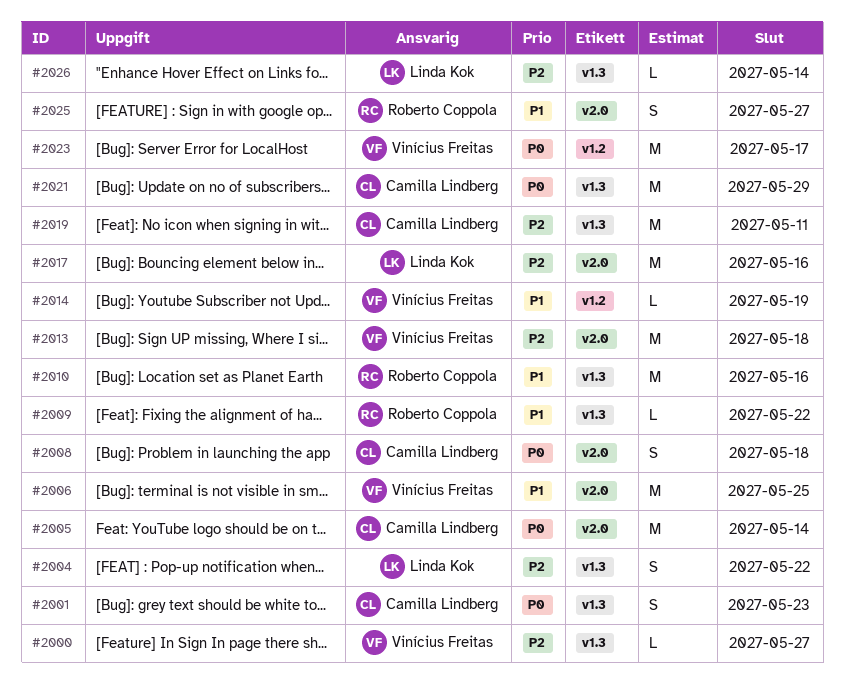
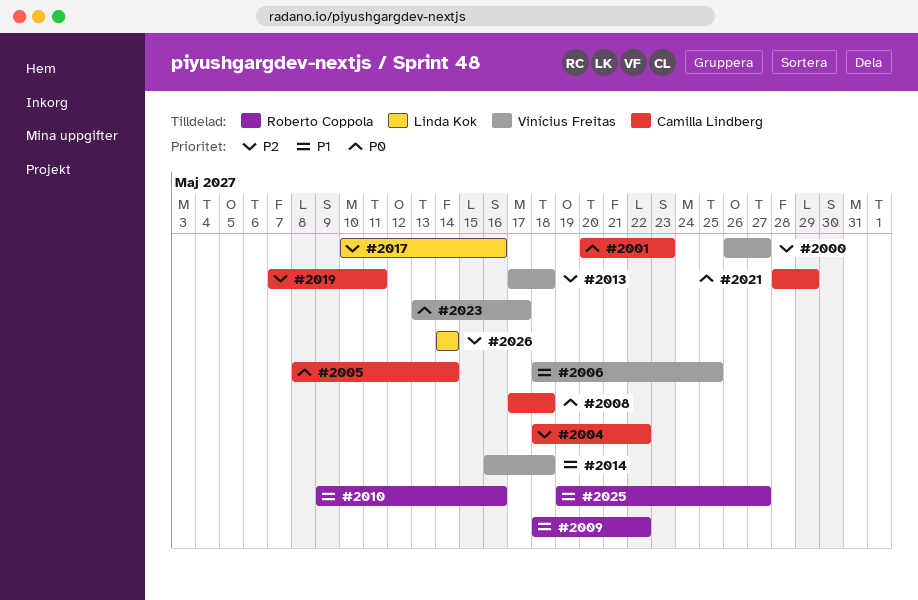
#2004, owner: Linda Kok -> Camilla Lindberg
#2014, due: May 19 -> May 18

